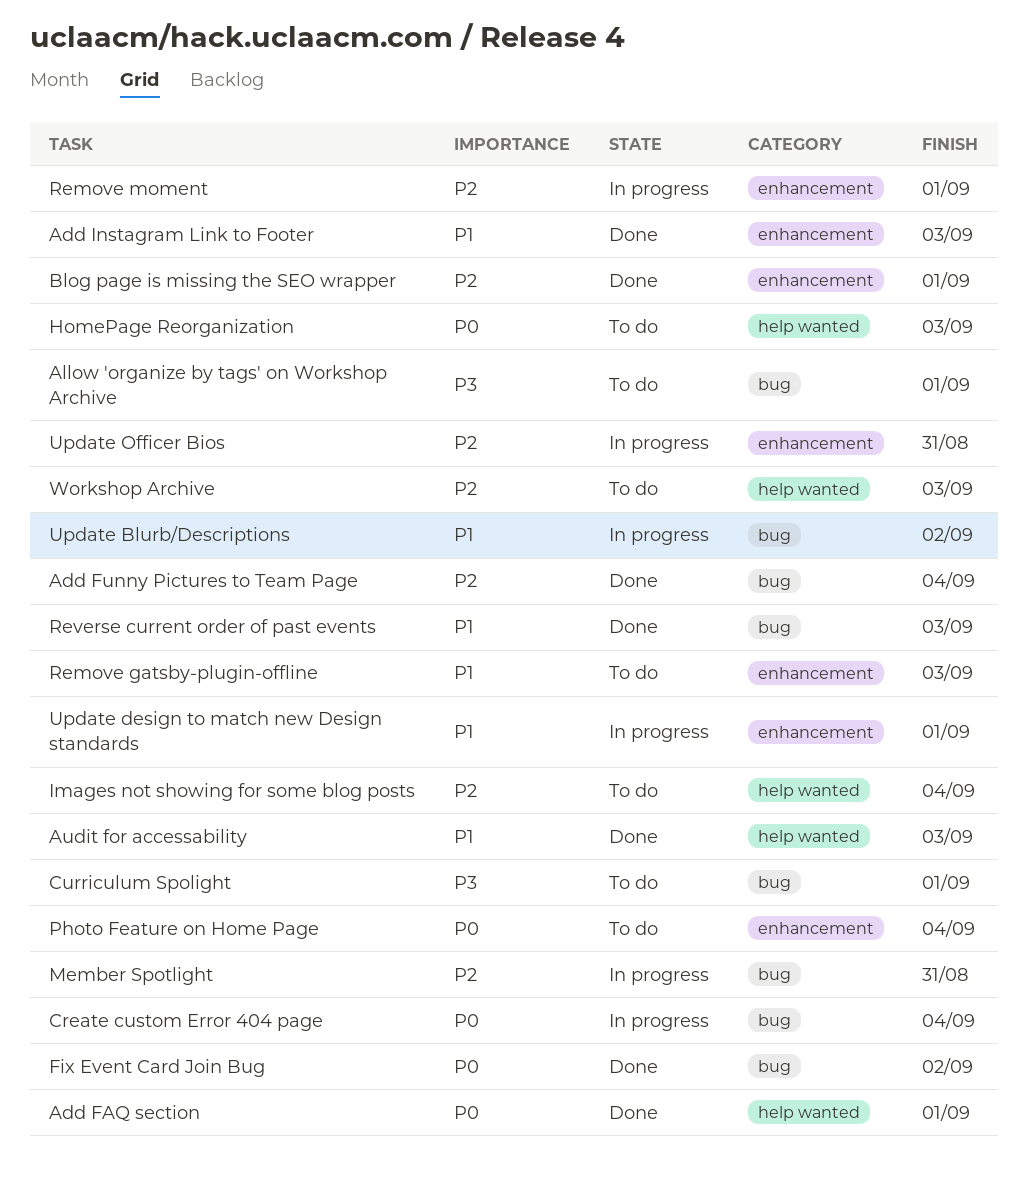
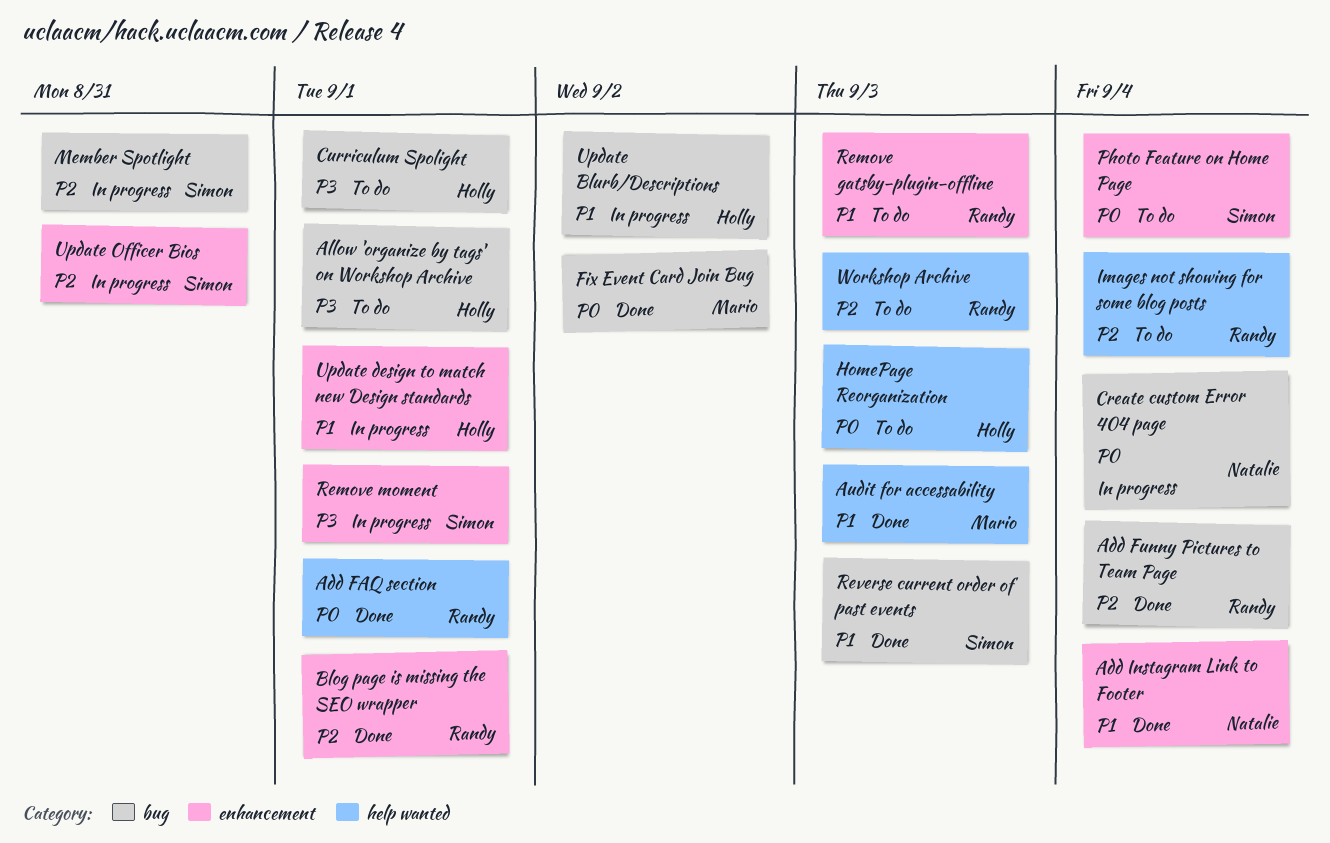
Add Instagram Link to Footer, due: Sep 3 -> Sep 4
Remove moment, priority: P2 -> P3

